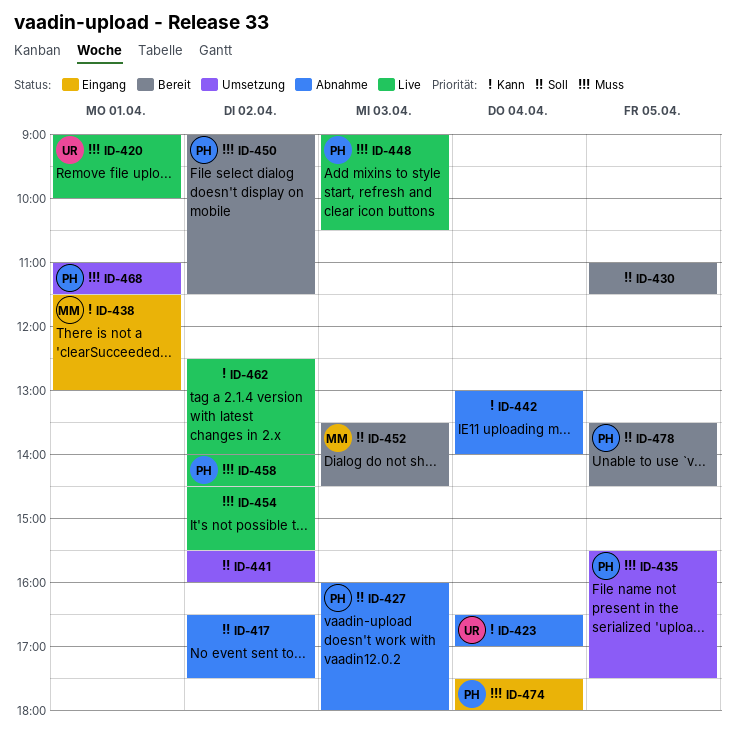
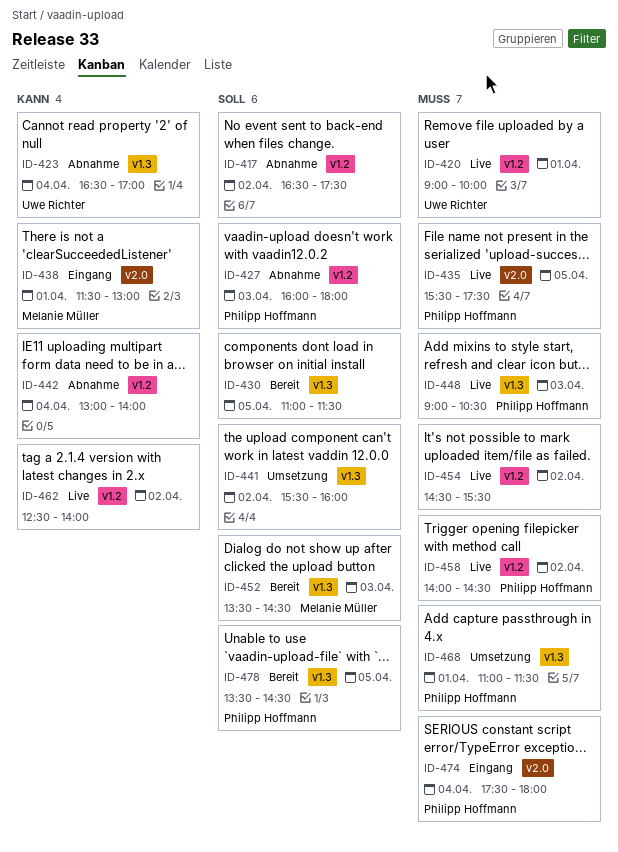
ID-435, status: Umsetzung -> Live
ID-450: present -> none

